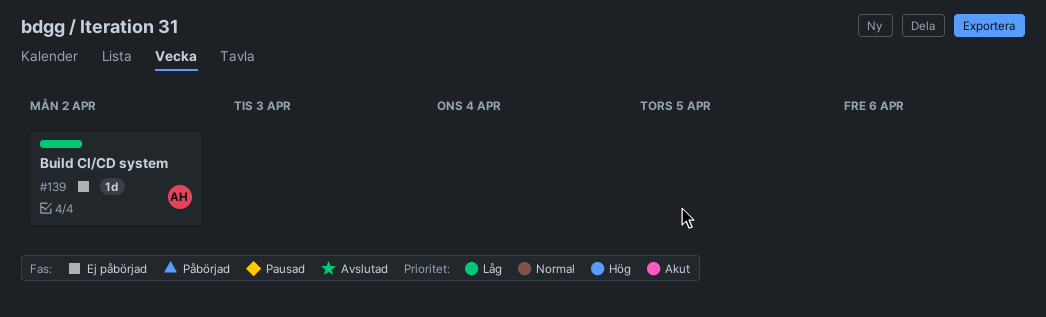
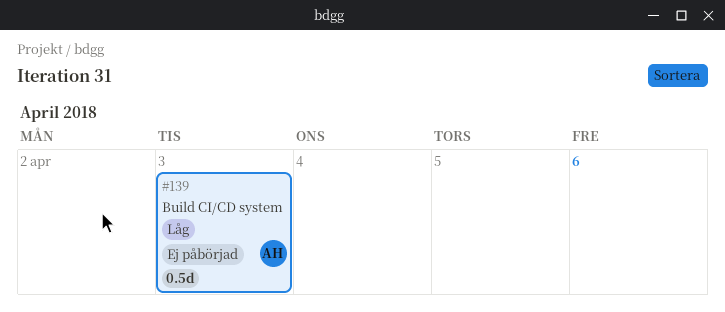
#139, estimate: 1d -> 0.5d
#139, due: Apr 2 -> Apr 3

